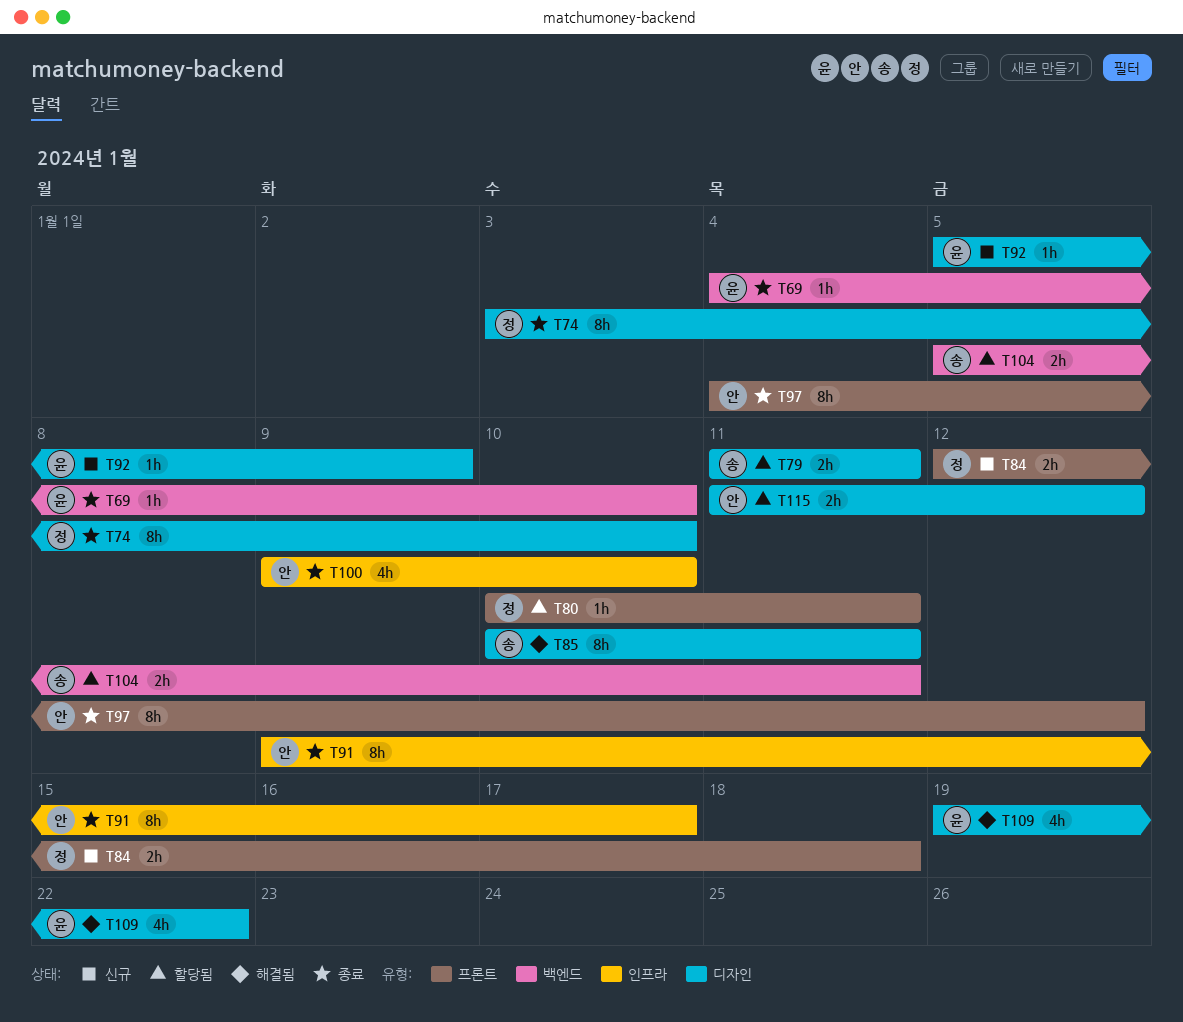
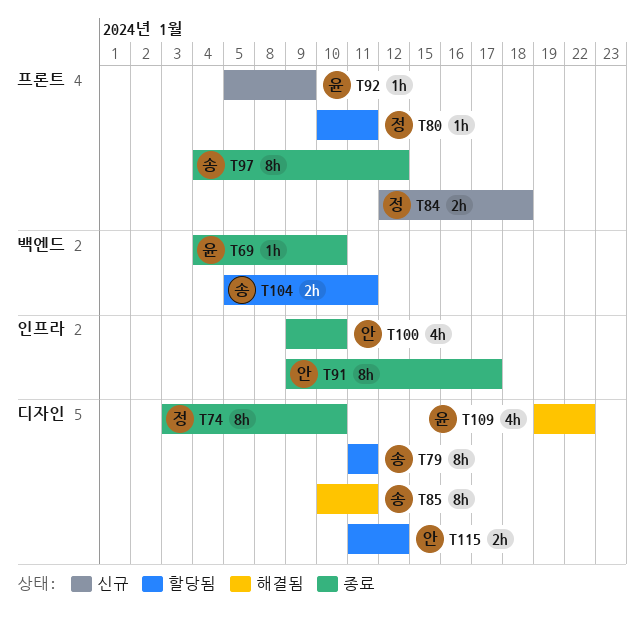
T79, estimate: 2h -> 8h
T92, label: 디자인 -> 프론트
T97, owner: 안 -> 송

